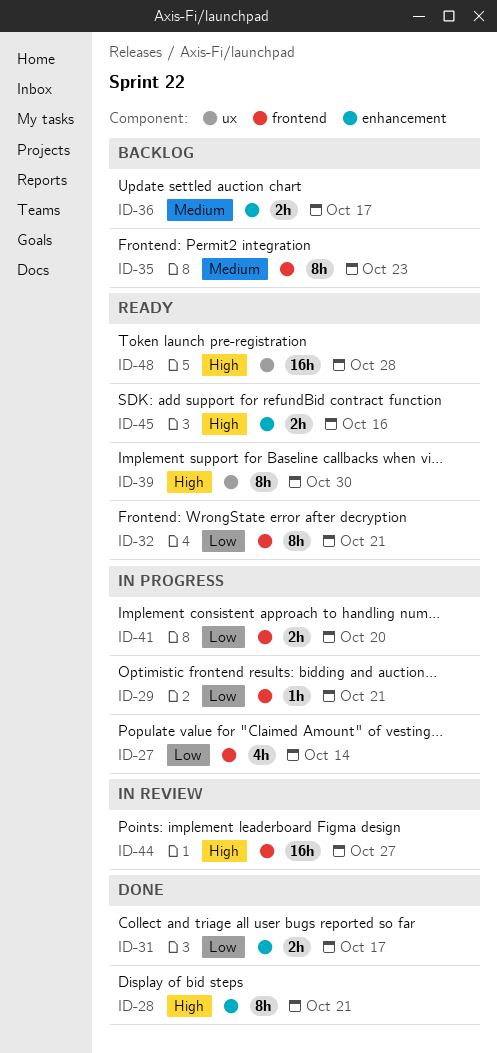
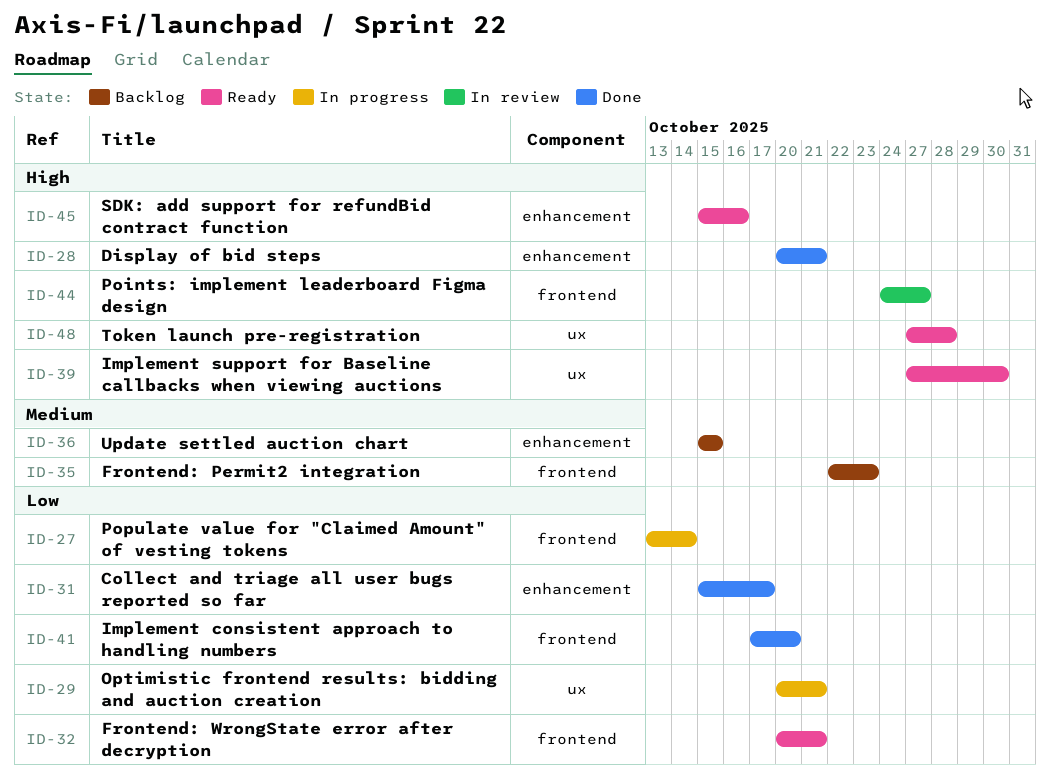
ID-29, label: frontend -> ux
ID-36, due: Oct 17 -> Oct 15
ID-41, status: In progress -> Done

